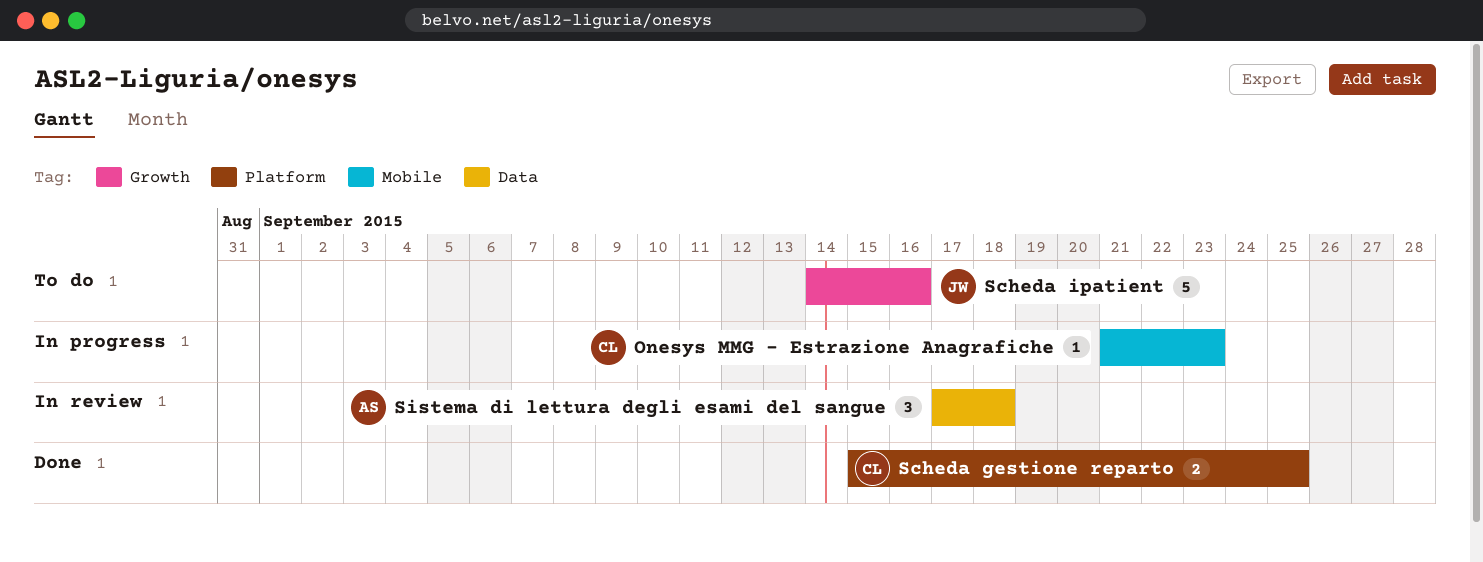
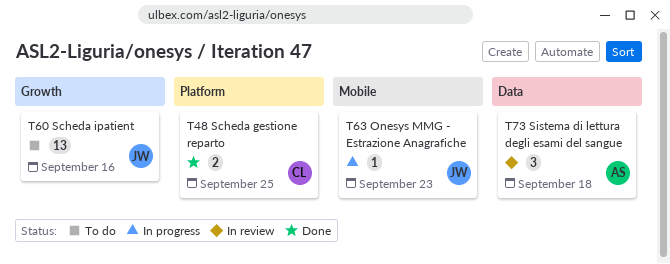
Onesys MMG - Estrazione Anagrafiche, owner: CL -> JW
Scheda ipatient, estimate: 5 -> 13

